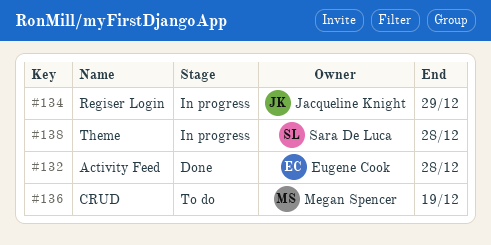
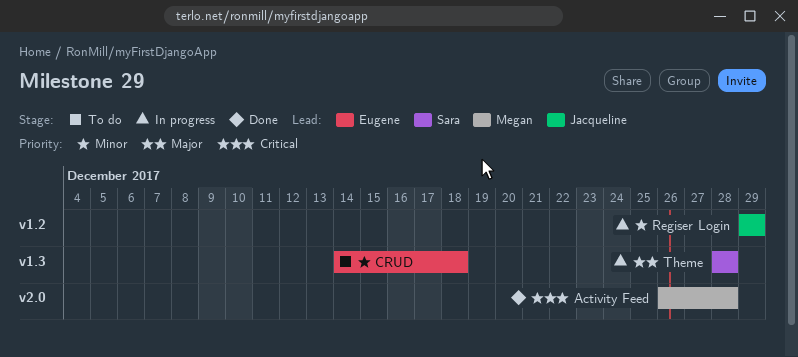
Activity Feed, owner: Eugene Cook -> Megan Spencer
CRUD, owner: Megan Spencer -> Eugene Cook
CRUD, due: Dec 19 -> Dec 18

